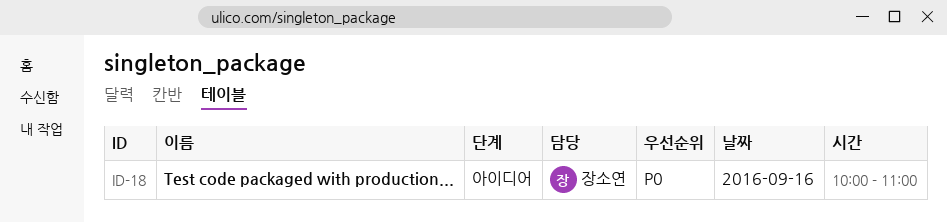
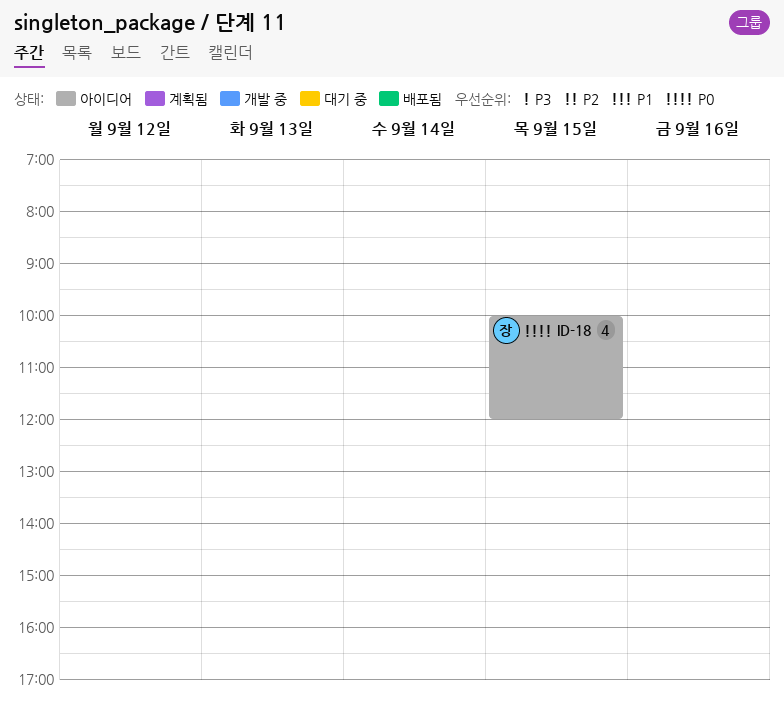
ID-18, day: Sep 16 -> Sep 15
ID-18, ends: 11:00 -> 12:00

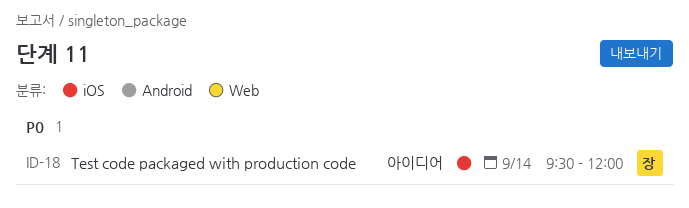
ID-18, day: Sep 15 -> Sep 14
ID-18, begins: 10:00 -> 09:30

